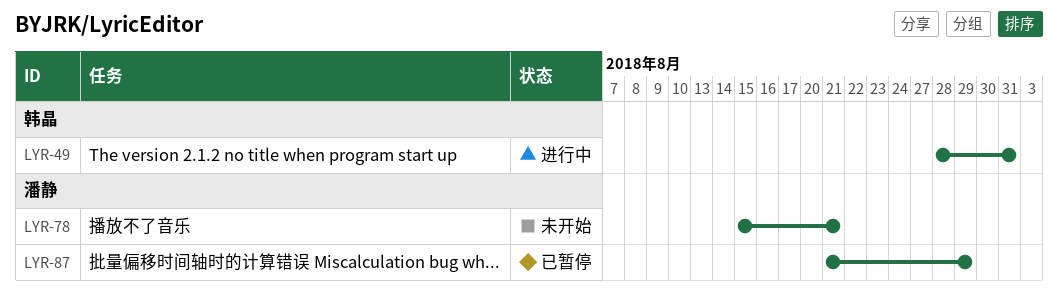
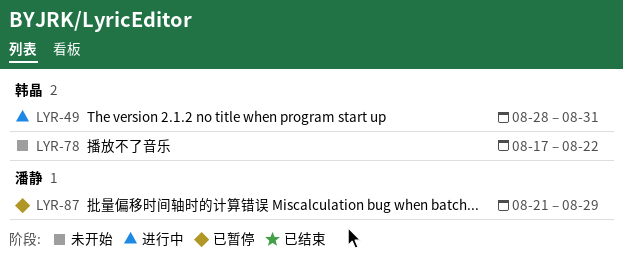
LYR-78, owner: 潘静 -> 韩晶
LYR-78, start: Aug 15 -> Aug 17
LYR-78, due: Aug 21 -> Aug 22

